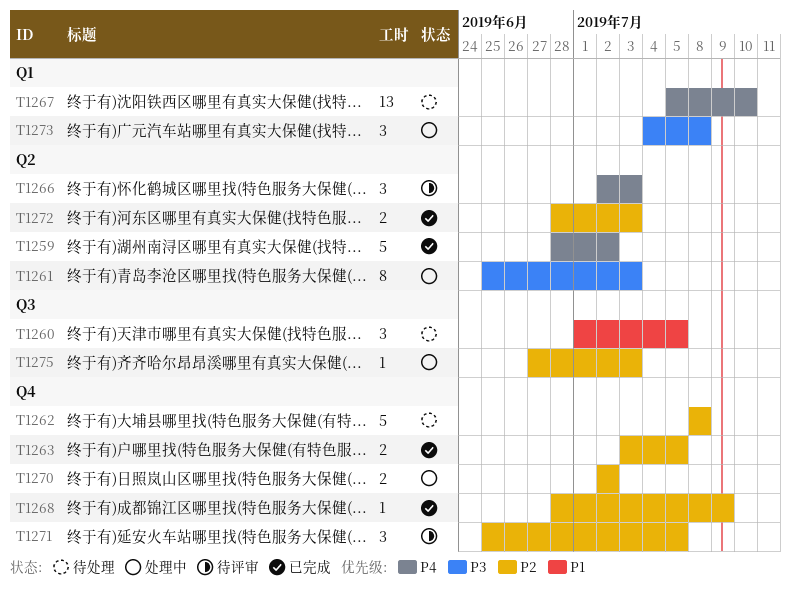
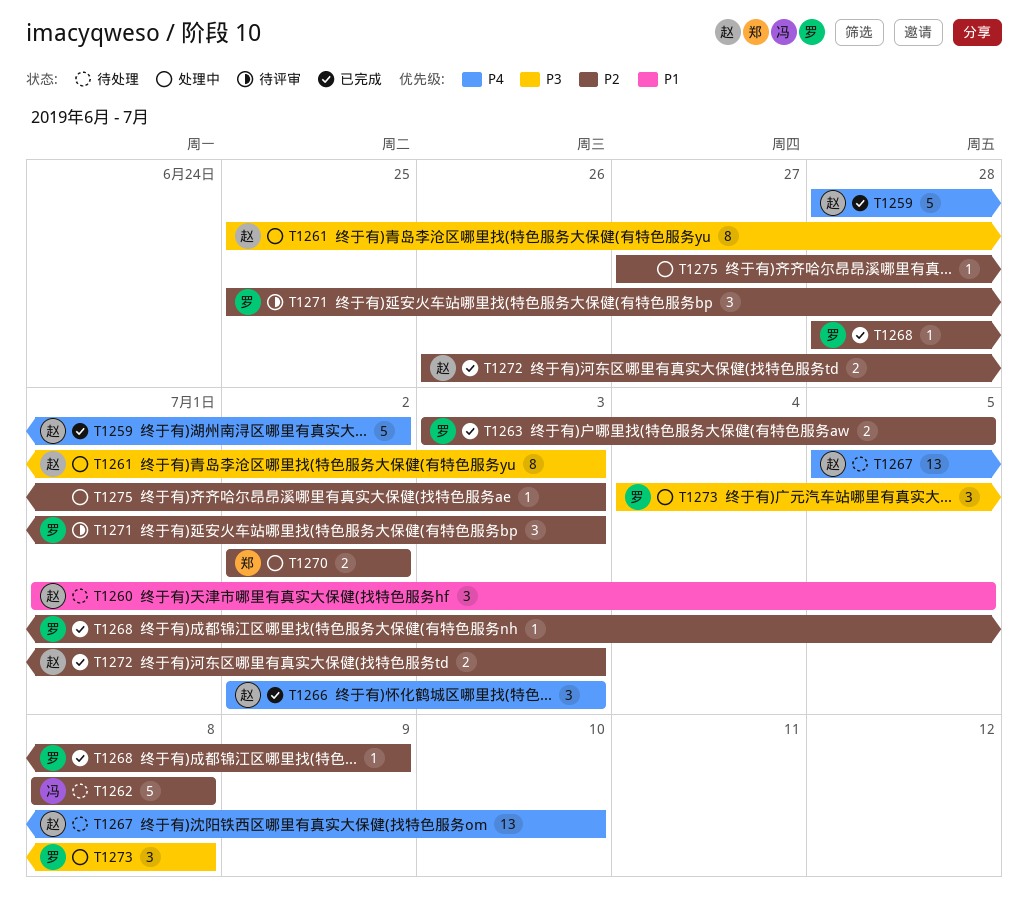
T1266, status: 待评审 -> 已完成
T1271, due: Jul 5 -> Jul 3
T1272, start: Jun 28 -> Jun 26

